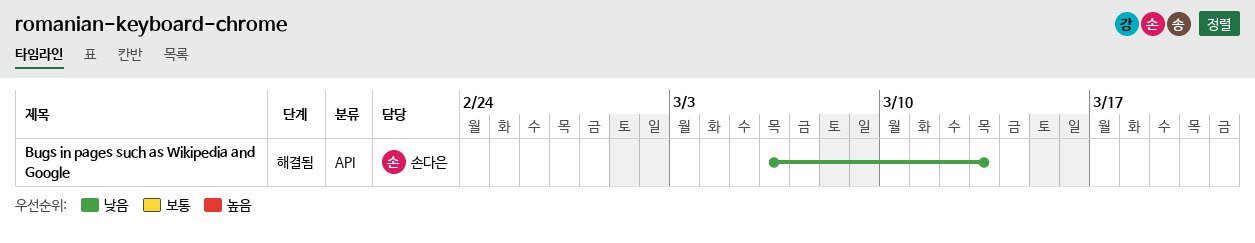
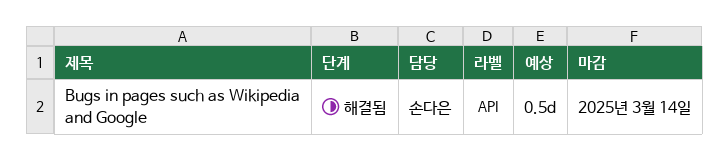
Bugs in pages such as Wikipedia and Google, due: Mar 13 -> Mar 14

